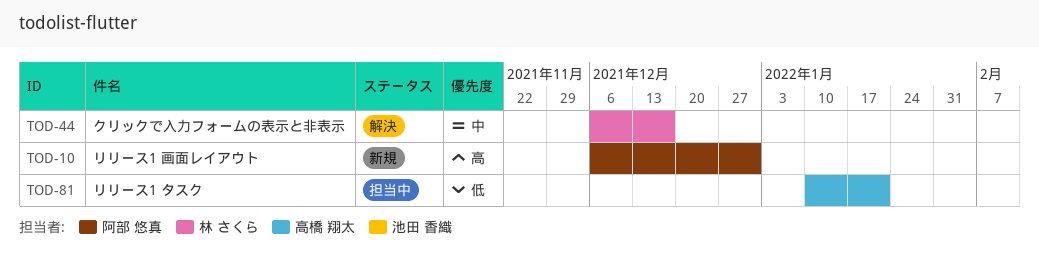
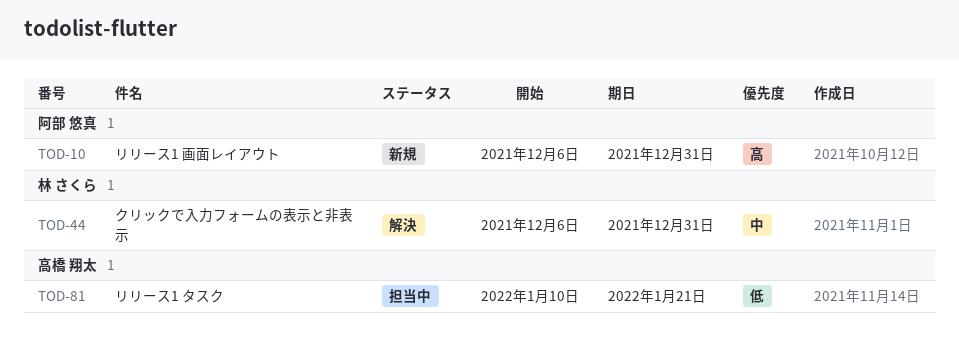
TOD-44, due: Dec 17 -> Dec 31

